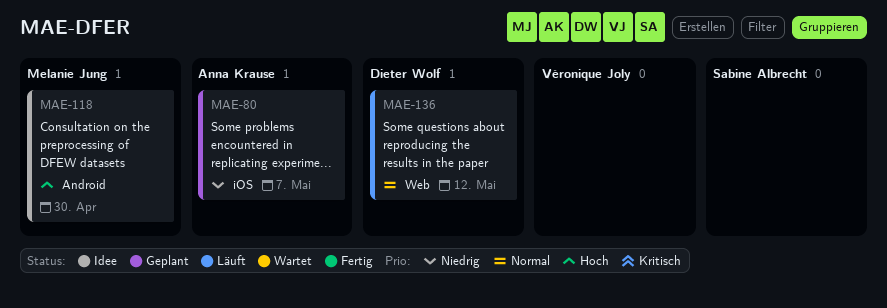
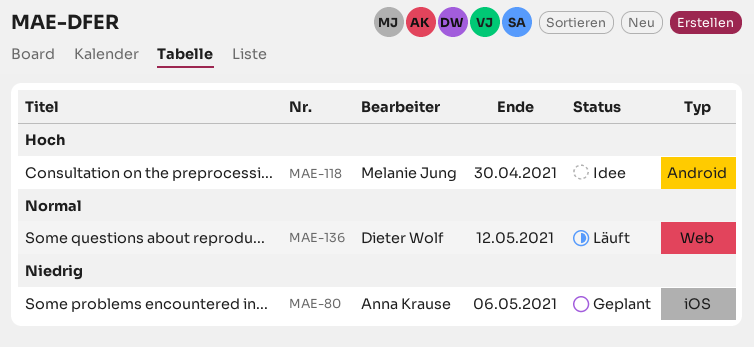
MAE-80, due: May 7 -> May 6

